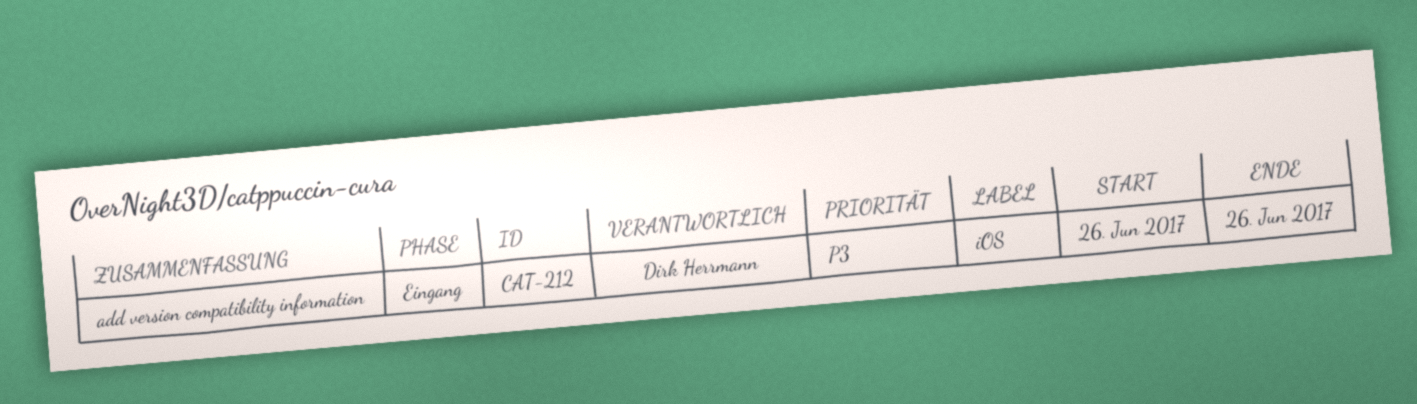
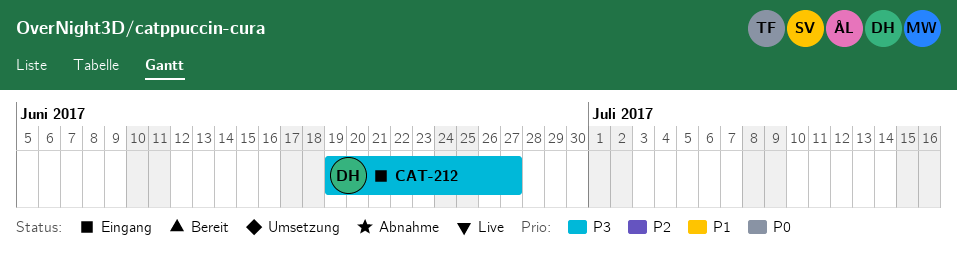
CAT-212, start: Jun 26 -> Jun 19
CAT-212, due: Jun 26 -> Jun 27

